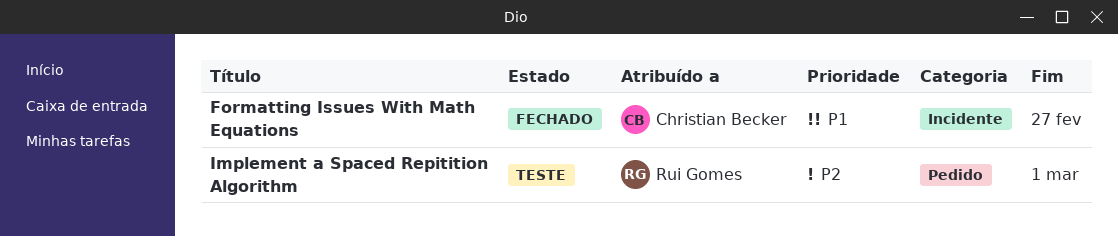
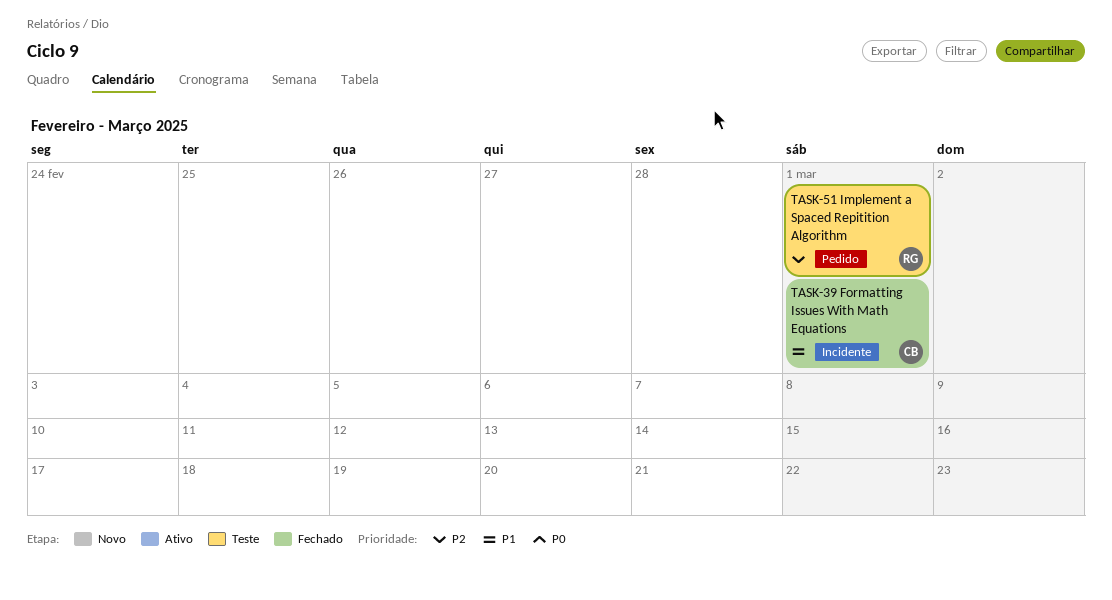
Formatting Issues With Math Equations, due: Feb 27 -> Mar 1

